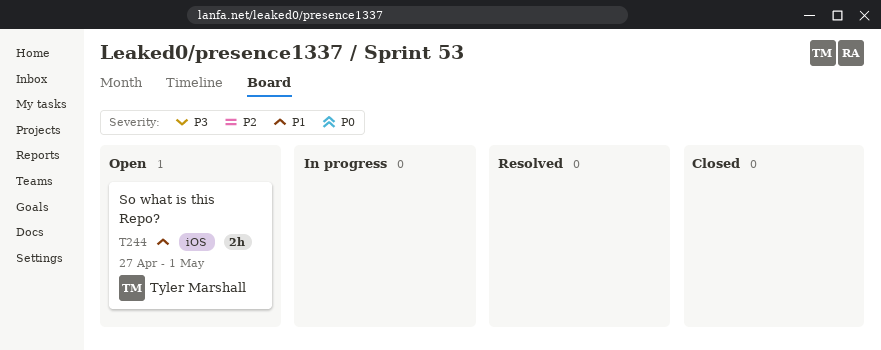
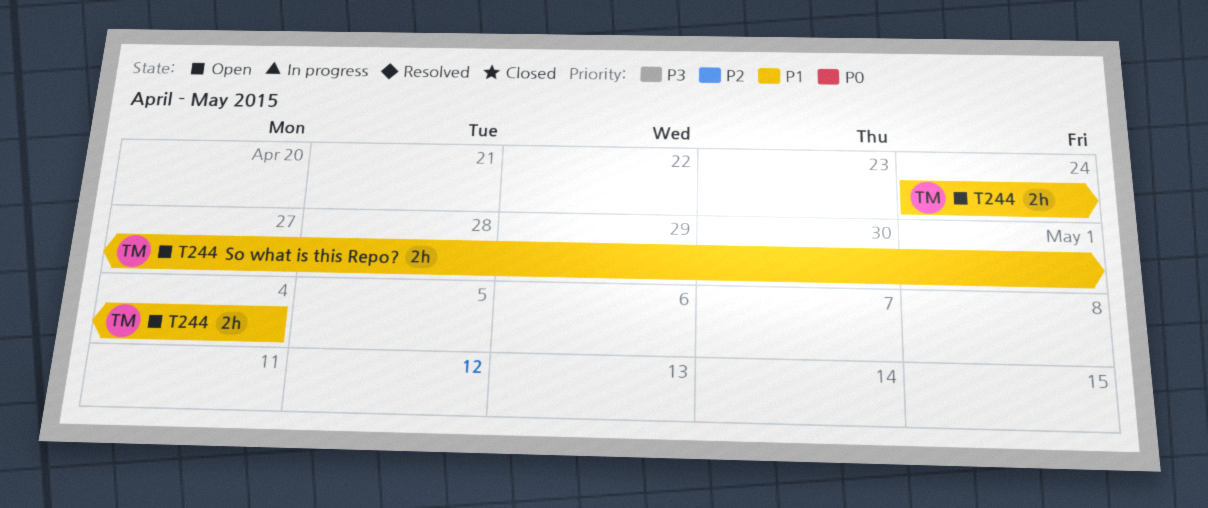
T244, start: Apr 27 -> Apr 24
T244, due: May 1 -> May 4

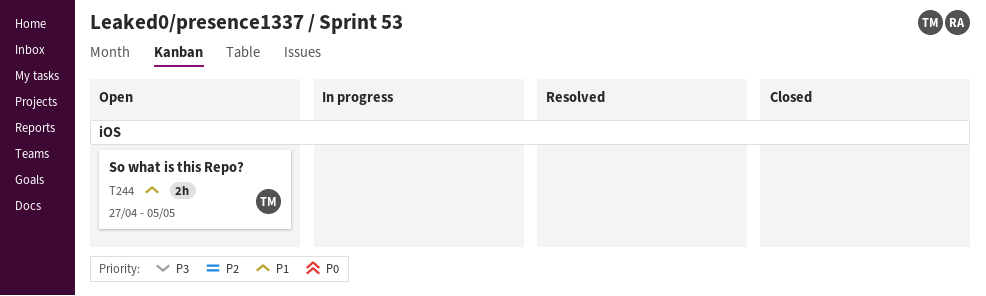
T244, start: Apr 24 -> Apr 27
T244, due: May 4 -> May 5

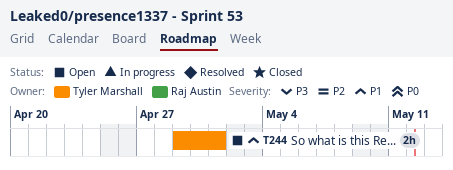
T244, start: Apr 27 -> Apr 29
T244, due: May 5 -> May 1

